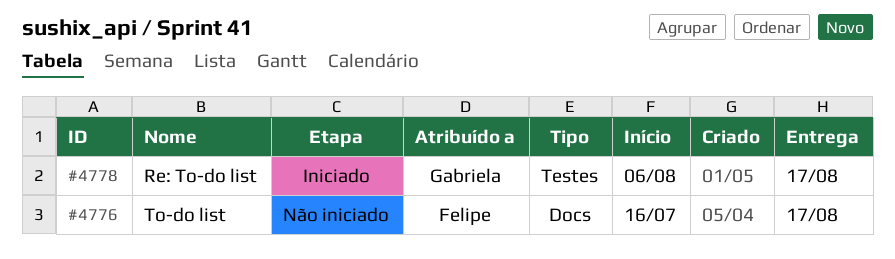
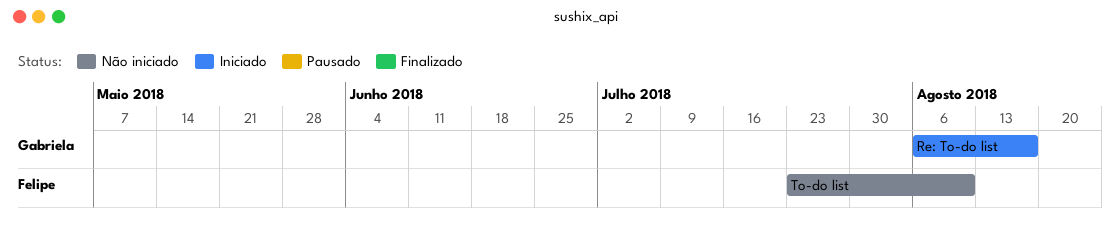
To-do list, start: Jul 16 -> Jul 23
To-do list, due: Aug 17 -> Aug 10

